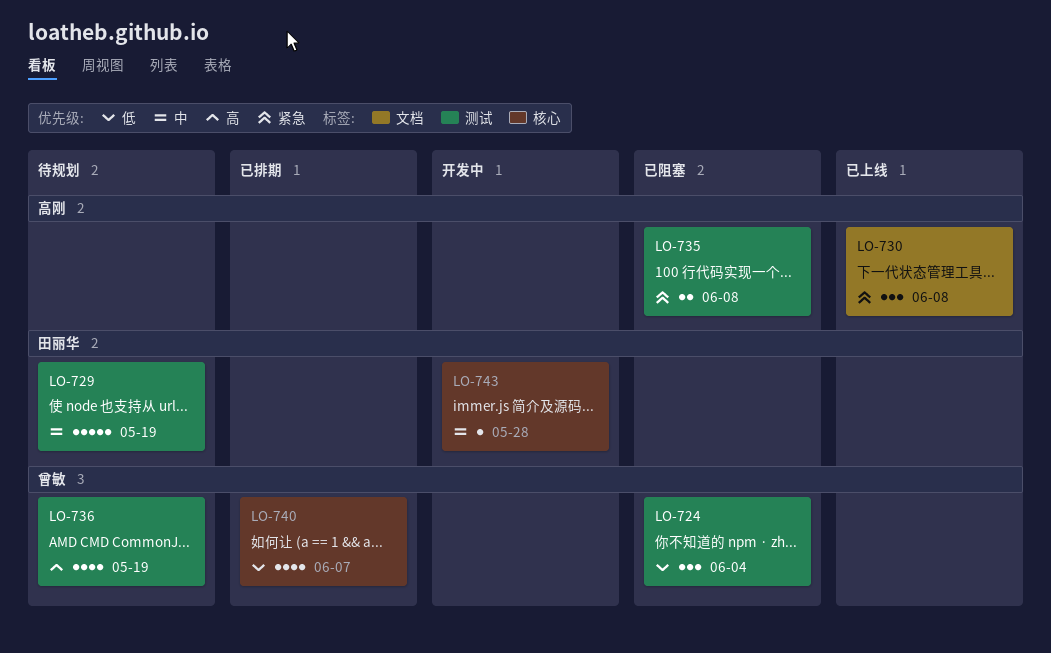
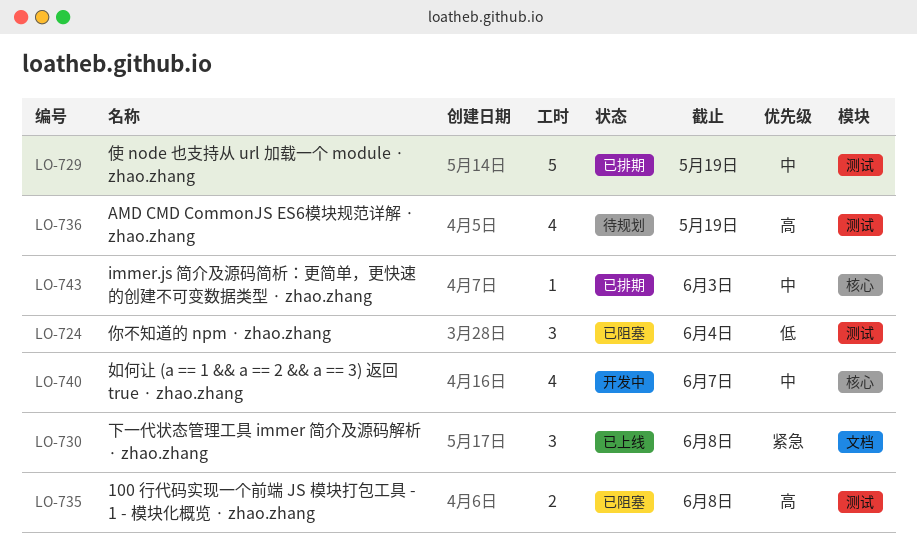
LO-729, status: 待规划 -> 已排期
LO-735, priority: 紧急 -> 高
LO-740, status: 已排期 -> 开发中
LO-740, priority: 低 -> 中
LO-743, status: 开发中 -> 已排期
LO-743, due: May 28 -> Jun 3

